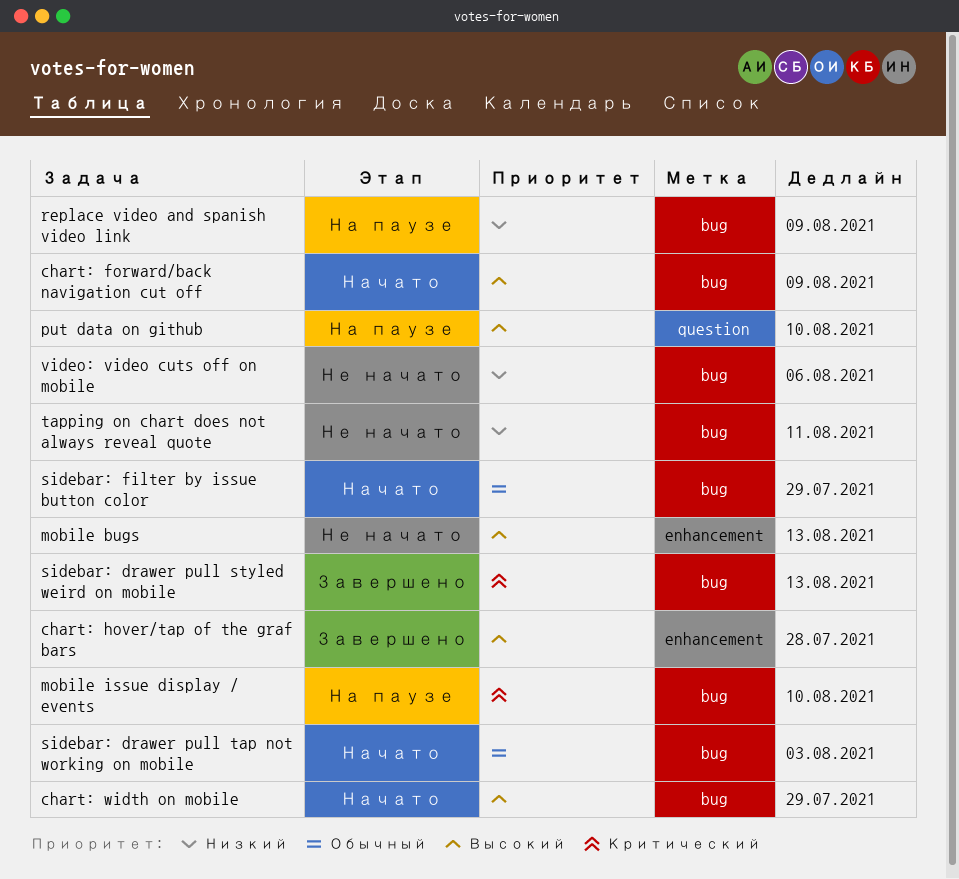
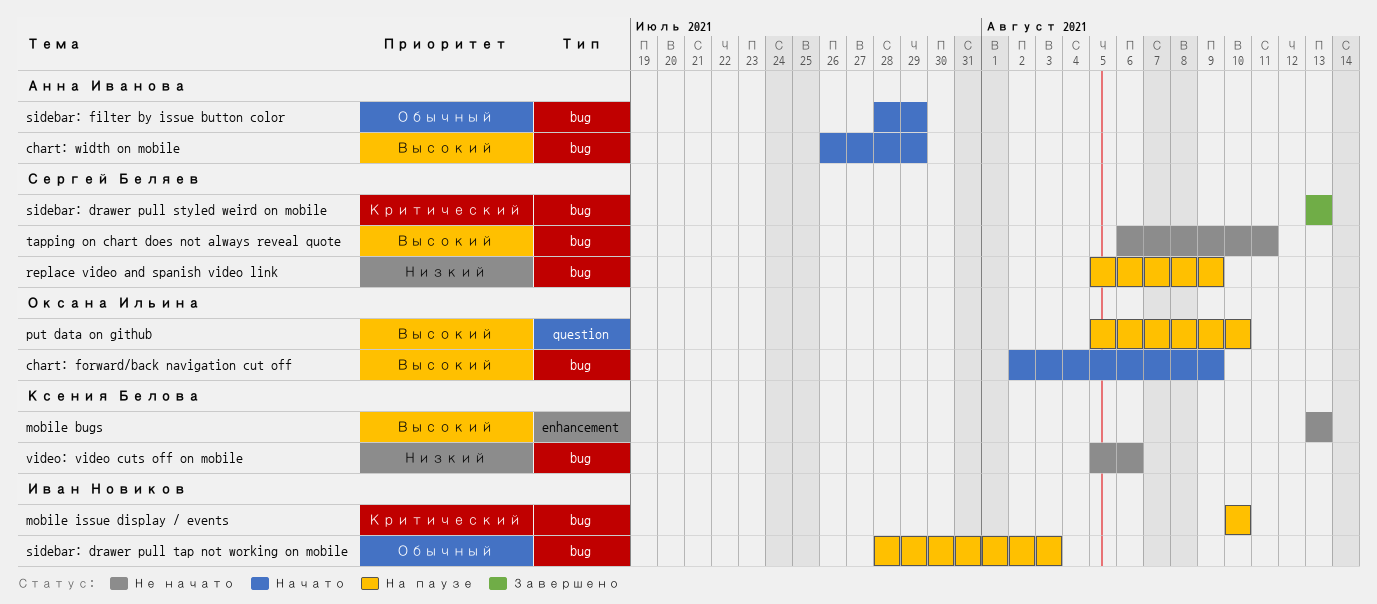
chart: hover/tap of the graf bars: present -> none
sidebar: drawer pull tap not working on mobile, status: Начато -> На паузе
tapping on chart does not always reveal quote, priority: Низкий -> Высокий

